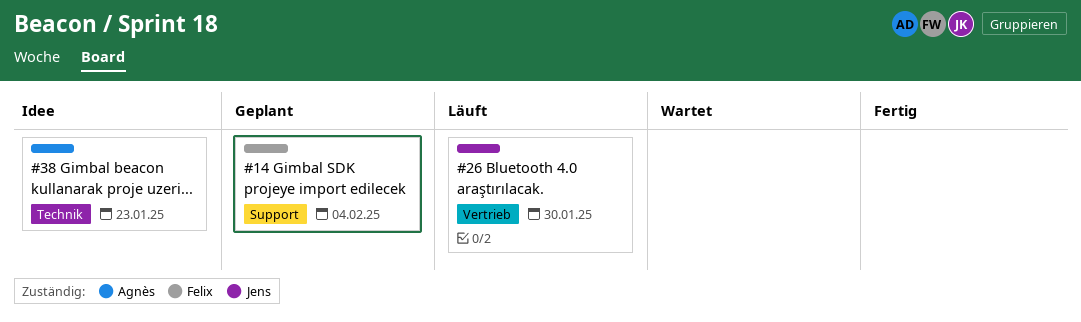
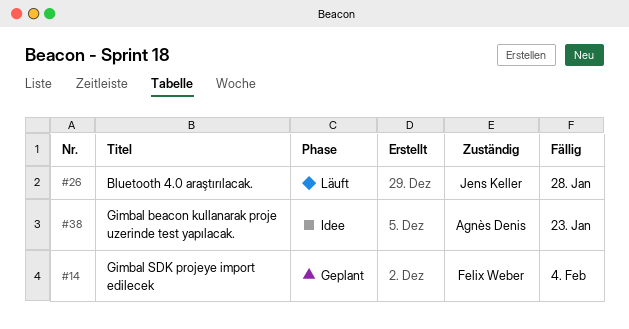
#26, due: Jan 30 -> Jan 28

